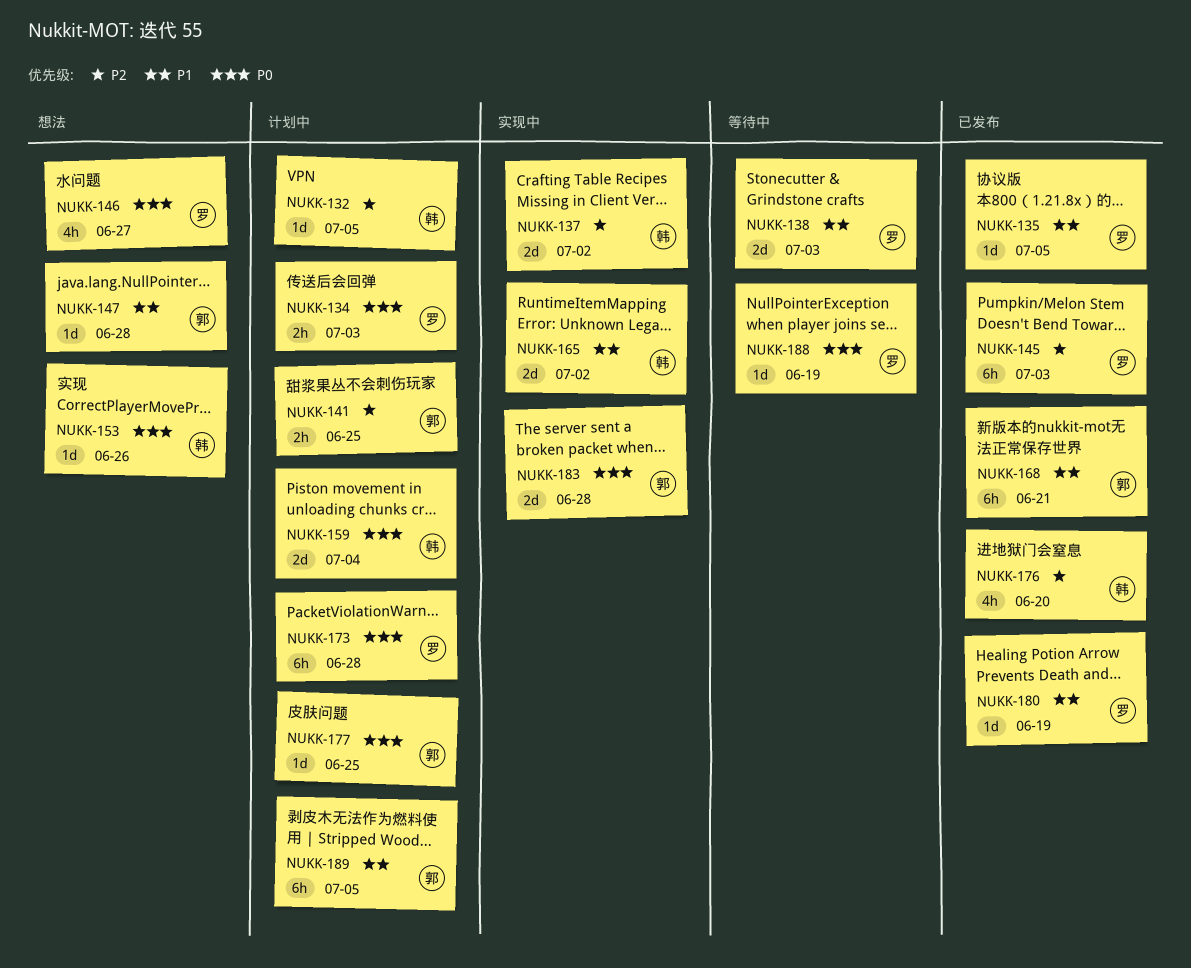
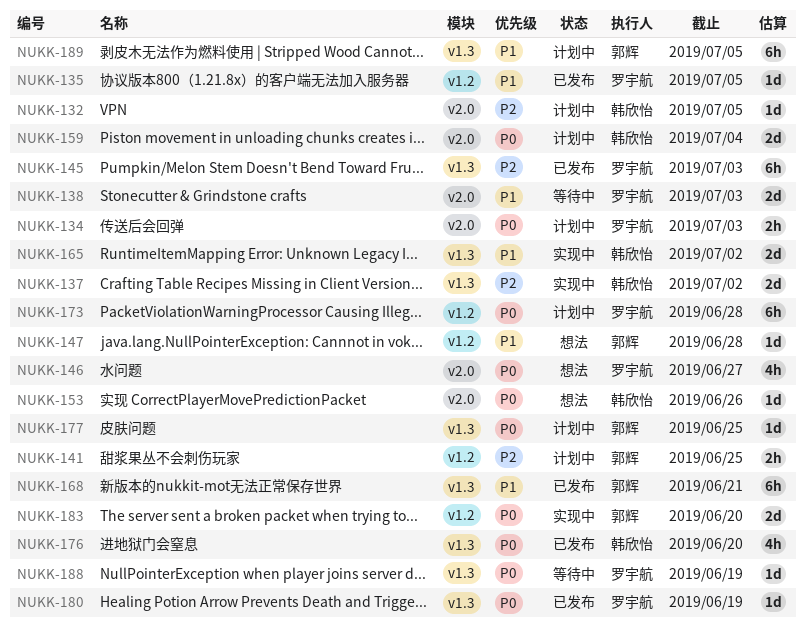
NUKK-176, priority: P2 -> P0
NUKK-180, priority: P1 -> P0
NUKK-183, due: Jun 28 -> Jun 20

